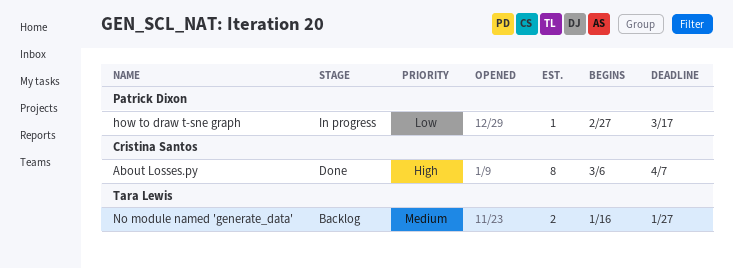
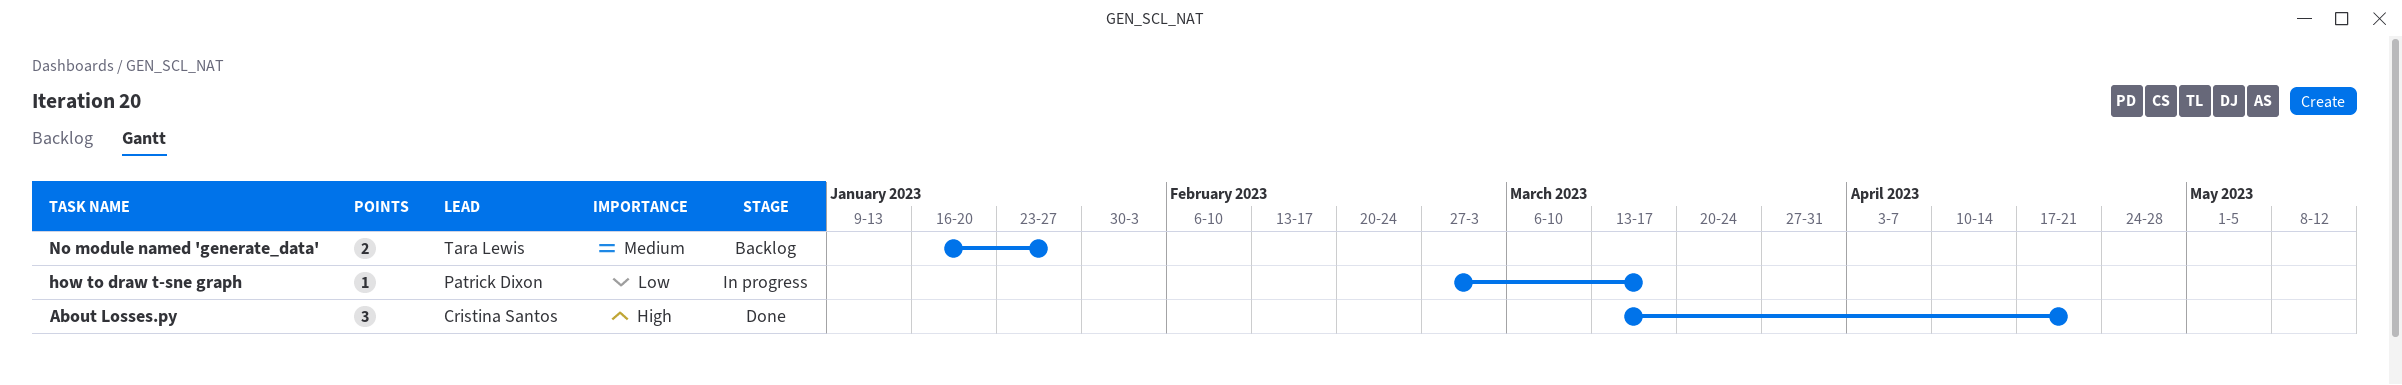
About Losses.py, estimate: 8 -> 3
About Losses.py, start: Mar 6 -> Mar 13
About Losses.py, due: Apr 7 -> Apr 21

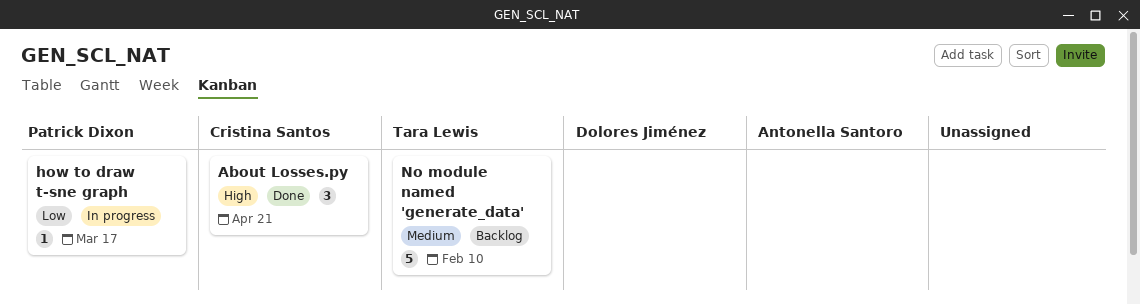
No module named 'generate_data', estimate: 2 -> 5
No module named 'generate_data', due: Jan 27 -> Feb 10

